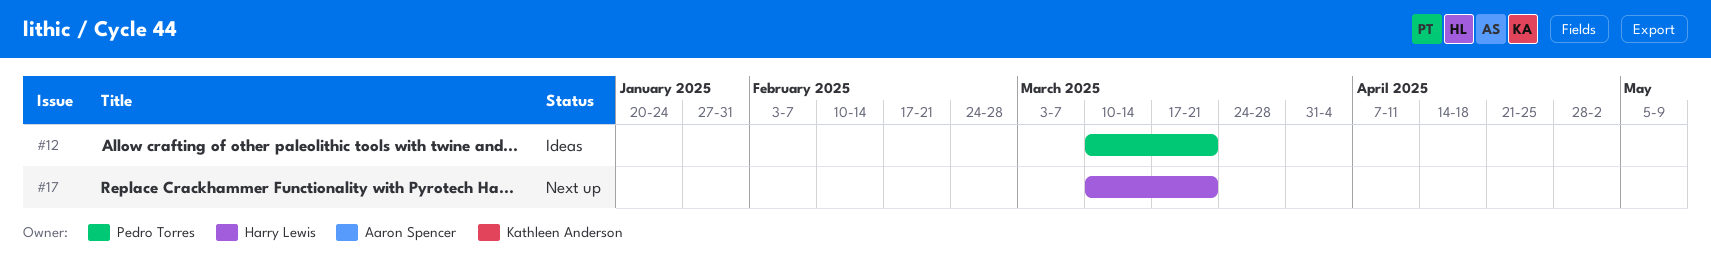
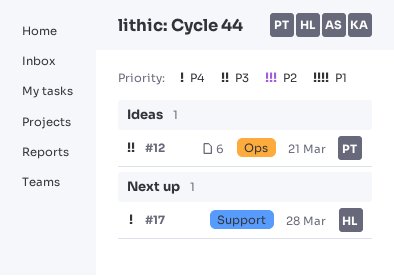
#17, due: Mar 21 -> Mar 28

